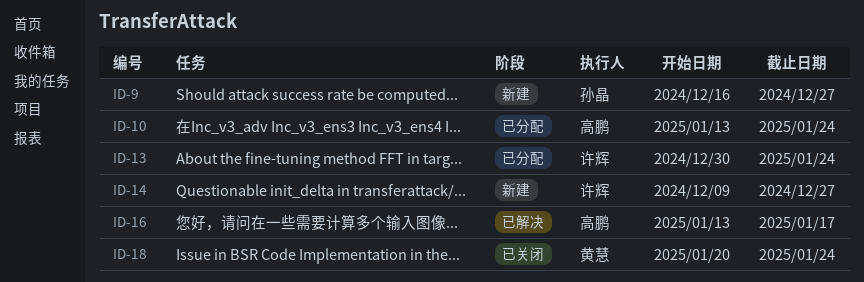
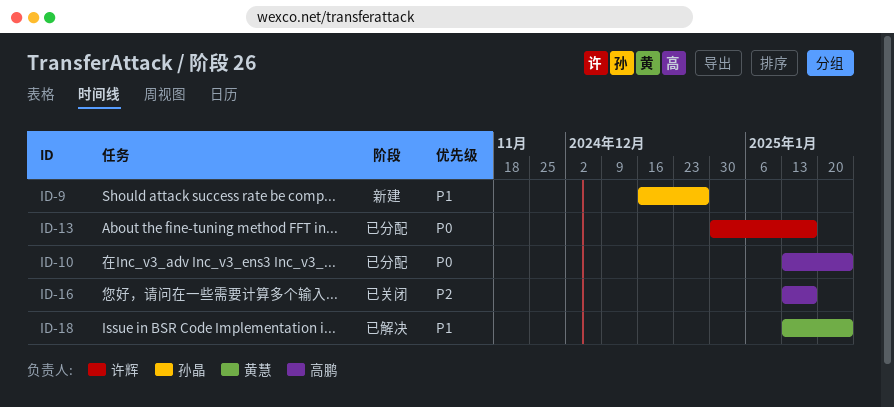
ID-13, due: Jan 24 -> Jan 17
ID-14: present -> none
ID-16, status: 已解决 -> 已关闭
ID-18, status: 已关闭 -> 已解决
ID-18, start: Jan 20 -> Jan 13

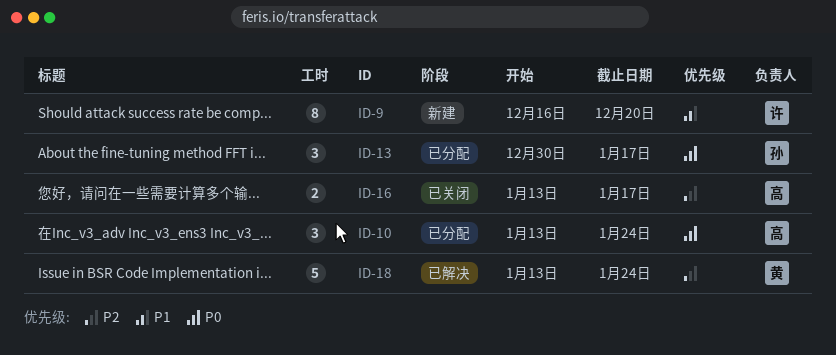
ID-9, owner: 孙晶 -> 许辉
ID-9, due: Dec 27 -> Dec 20
ID-13, owner: 许辉 -> 孙晶
ID-18, priority: P1 -> P2

